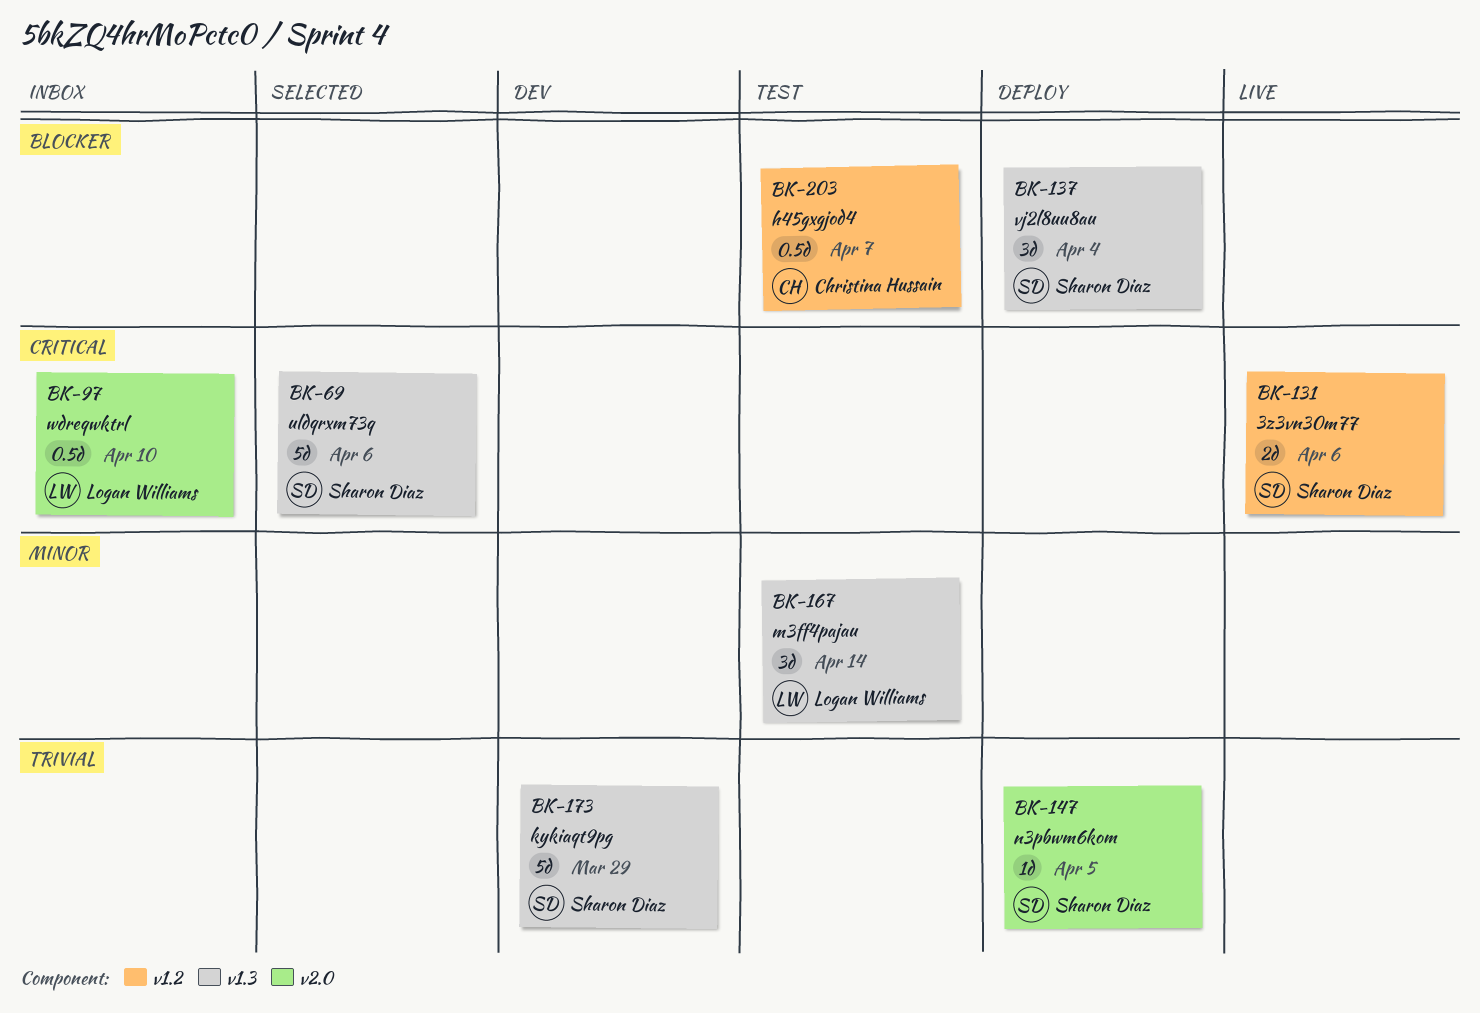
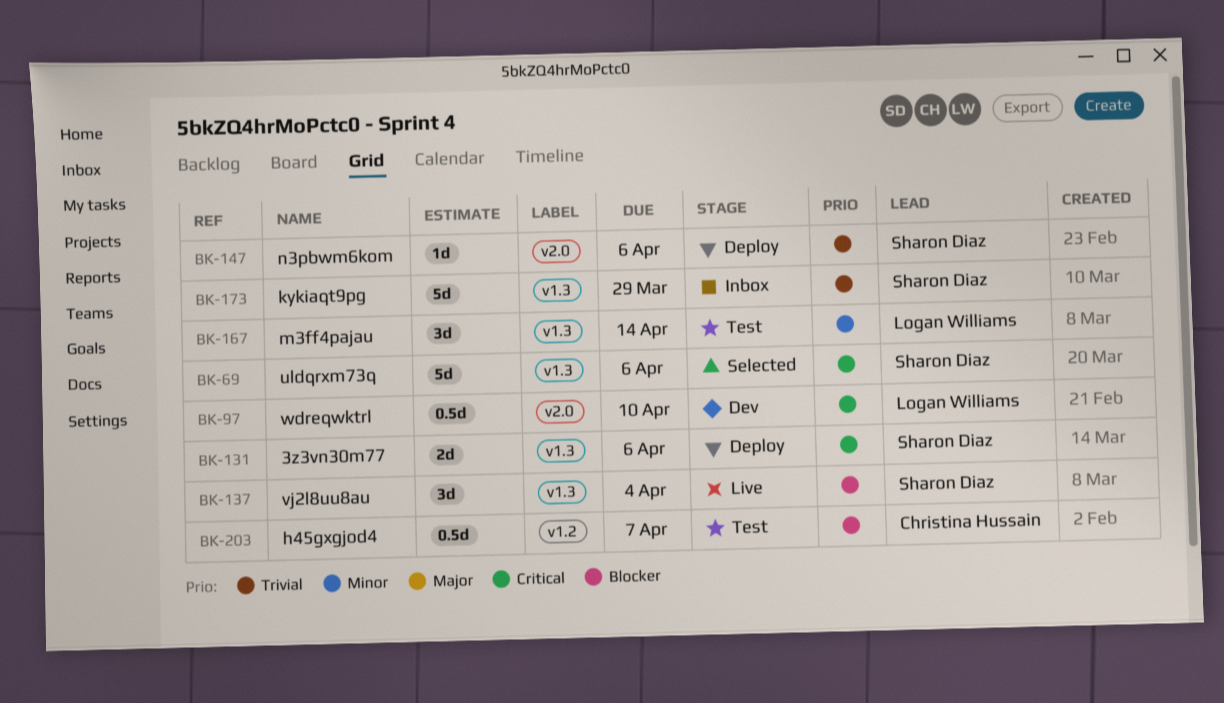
BK-97, status: Inbox -> Dev
BK-131, status: Live -> Deploy
BK-131, label: v1.2 -> v1.3
BK-137, status: Deploy -> Live
BK-147, due: Apr 5 -> Apr 6
BK-173, status: Dev -> Inbox

